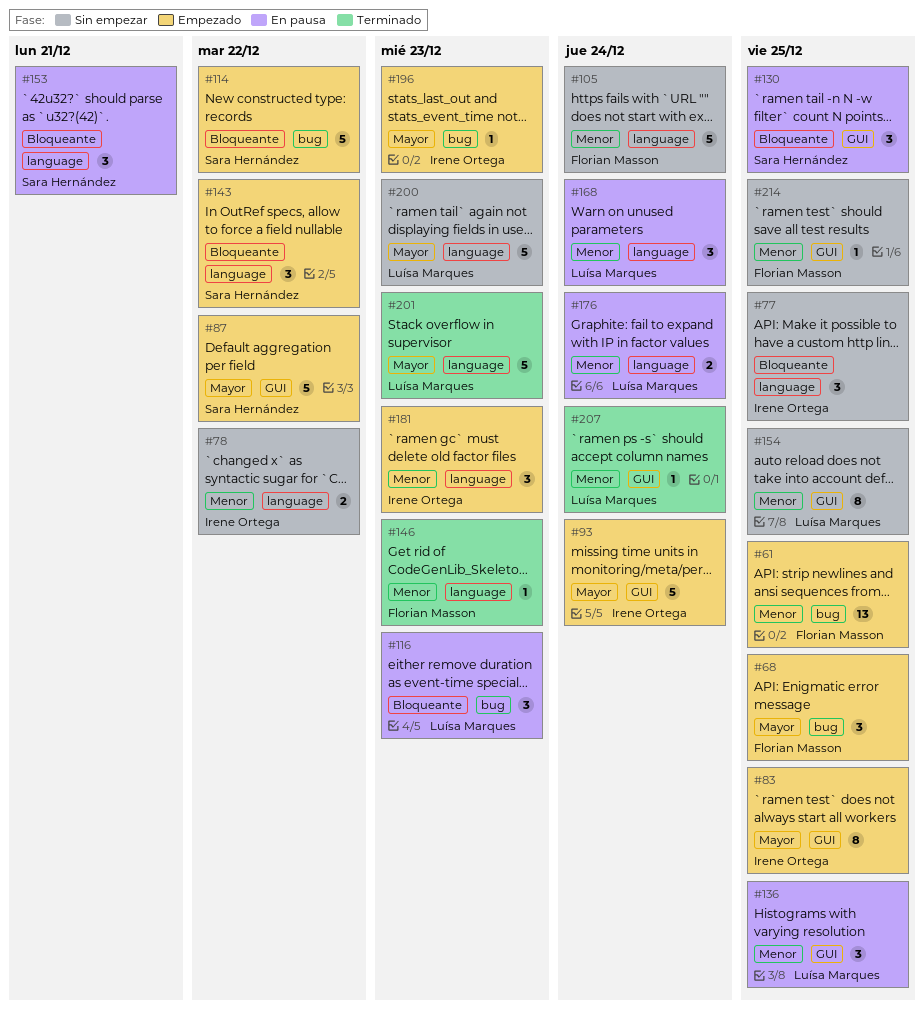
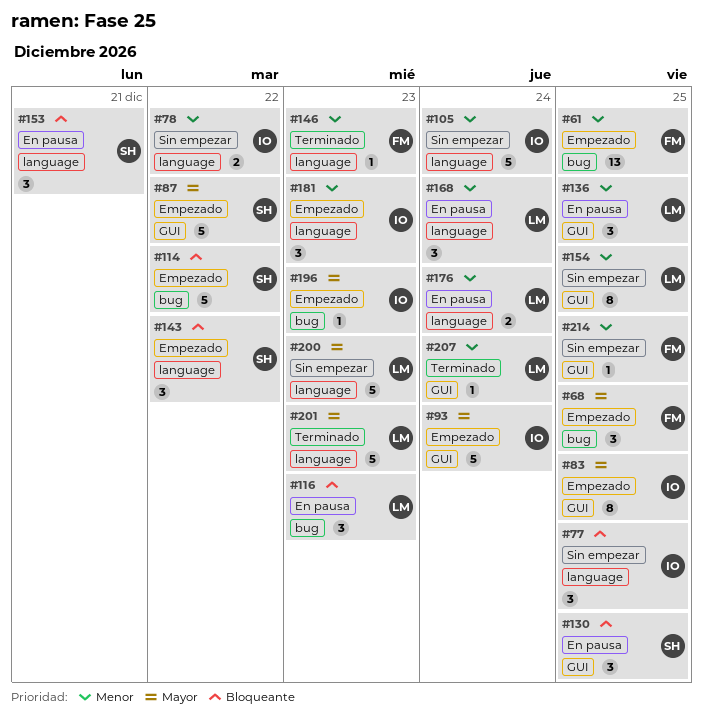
#105, owner: Florian Masson -> Irene Ortega

